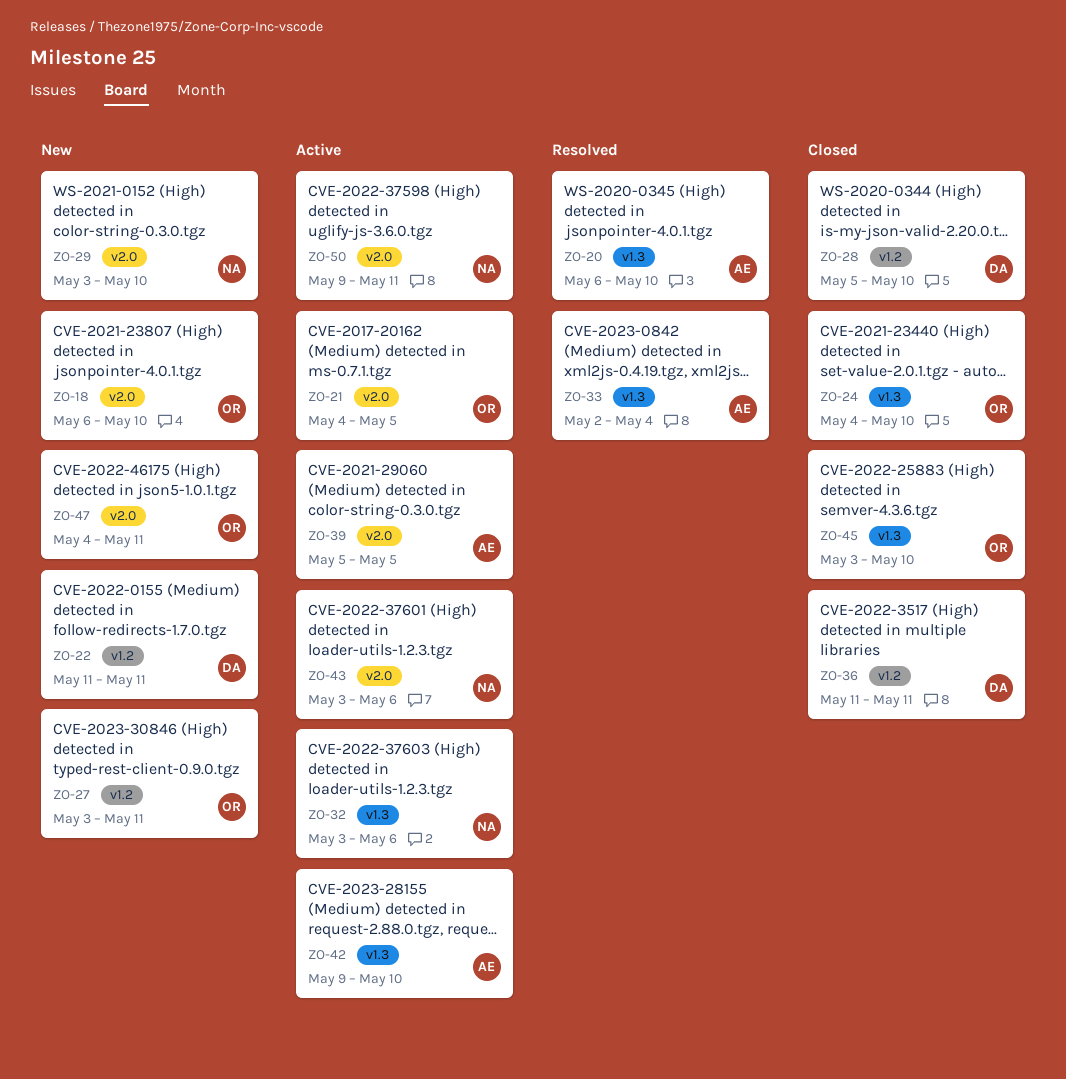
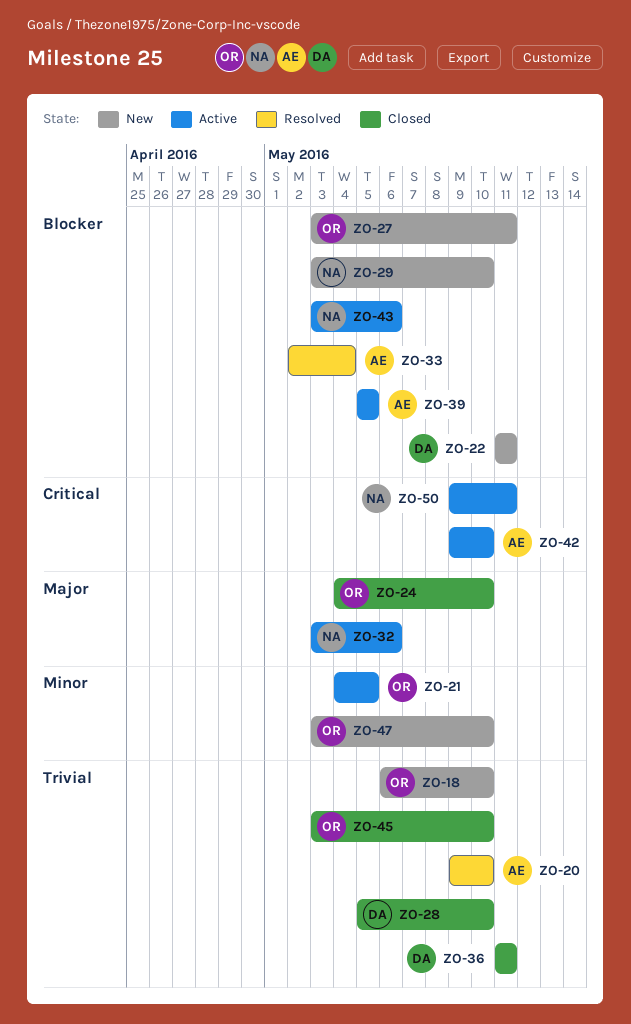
ZO-20, start: May 6 -> May 9
ZO-47, start: May 4 -> May 3
ZO-47, due: May 11 -> May 10

